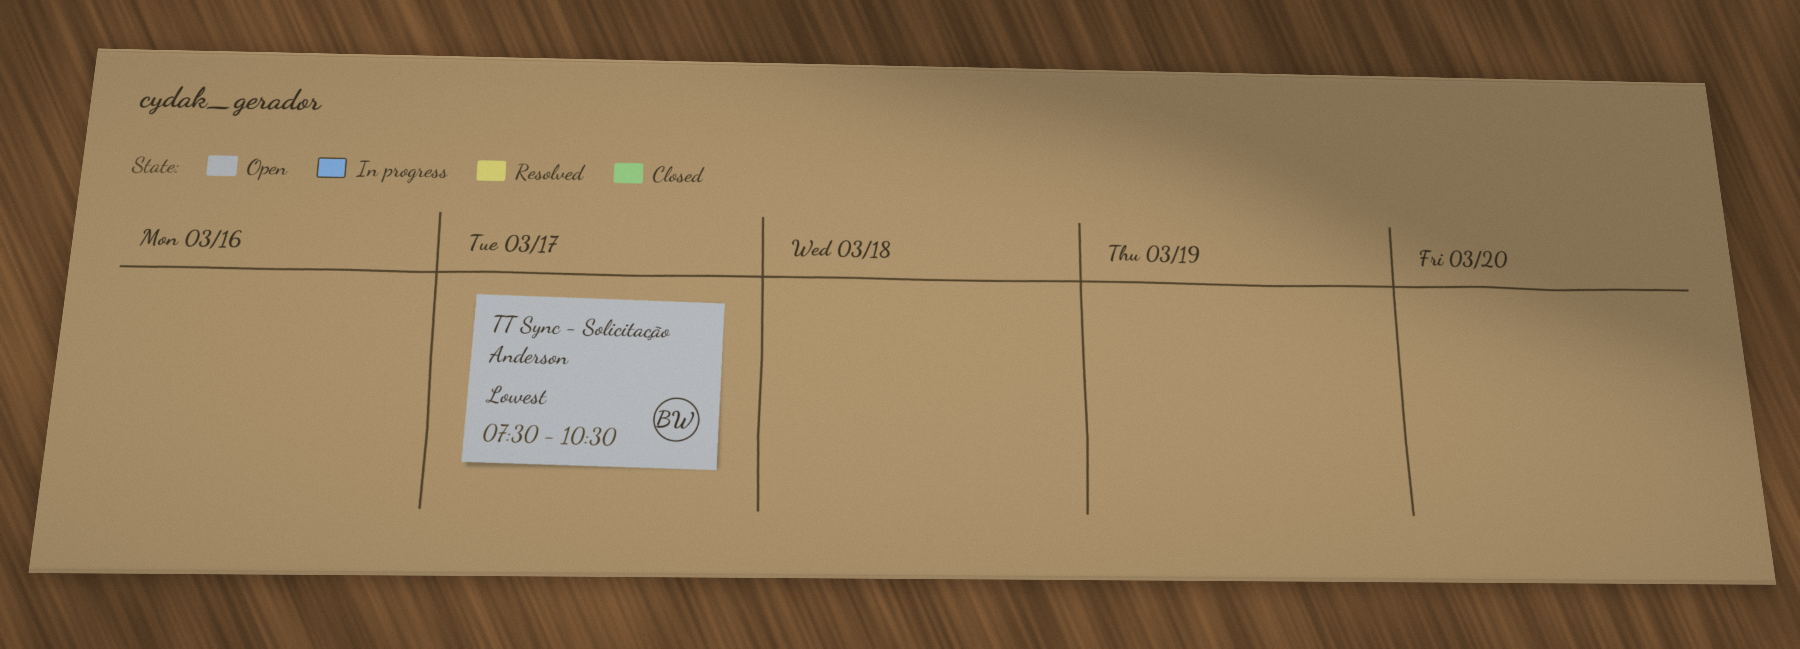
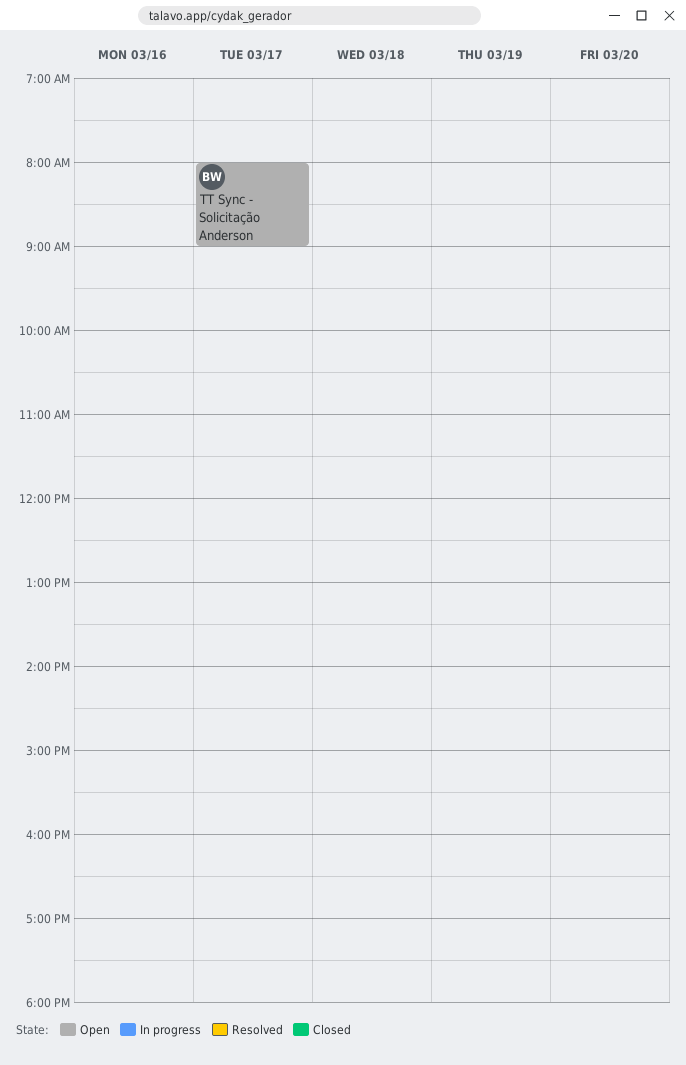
TT Sync - Solicitação Anderson, begins: 07:30 -> 08:00
TT Sync - Solicitação Anderson, ends: 10:30 -> 09:00

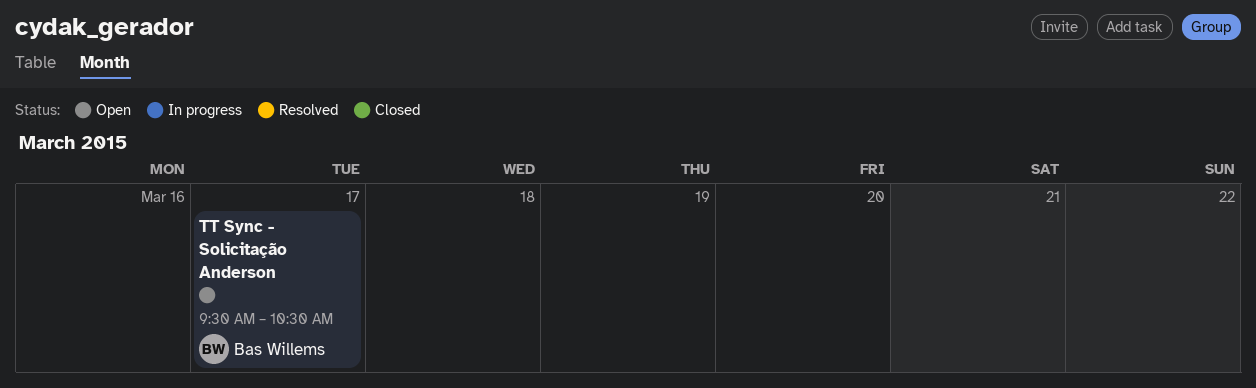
TT Sync - Solicitação Anderson, begins: 08:00 -> 09:30
TT Sync - Solicitação Anderson, ends: 09:00 -> 10:30

